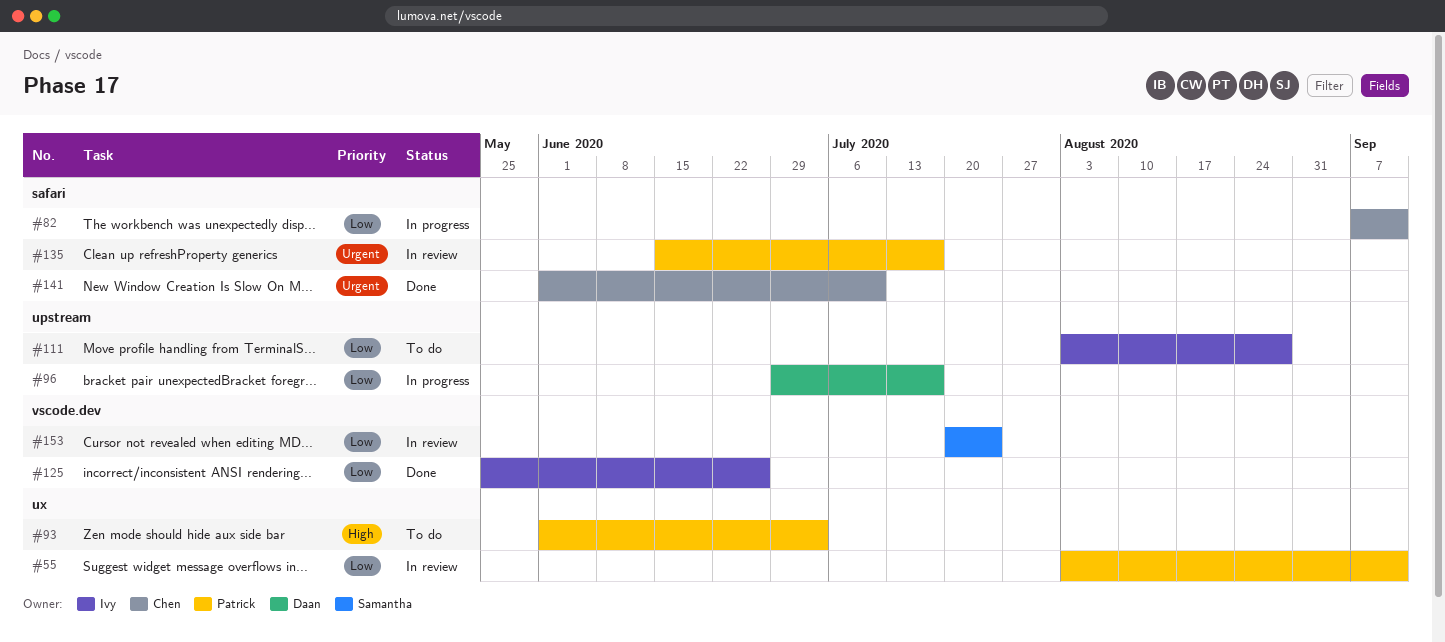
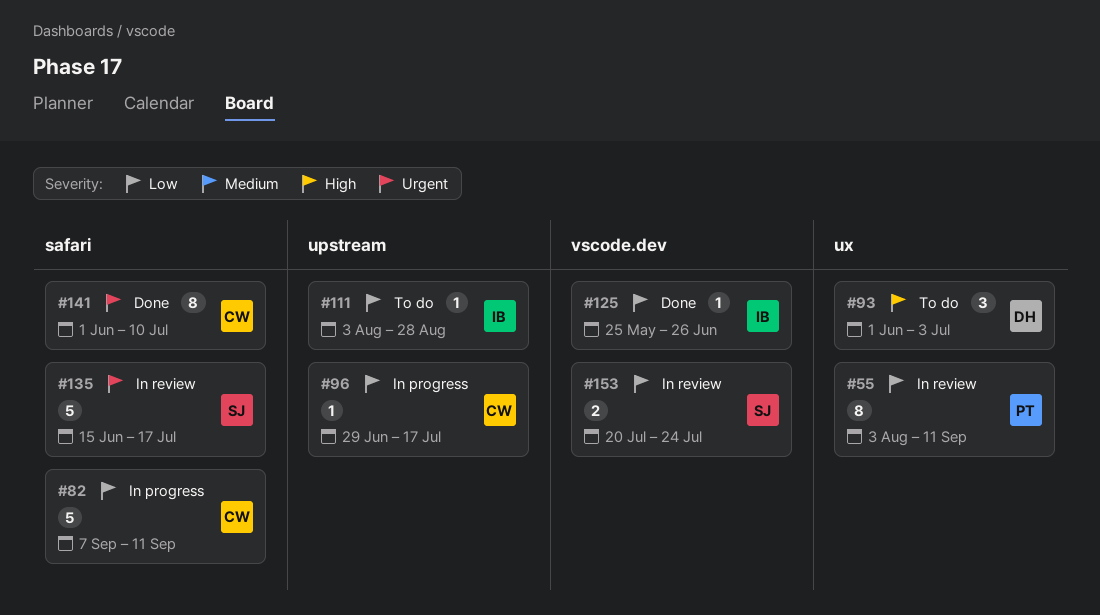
#93, owner: Patrick -> Daan
#96, owner: Daan -> Chen
#135, owner: Patrick -> Samantha

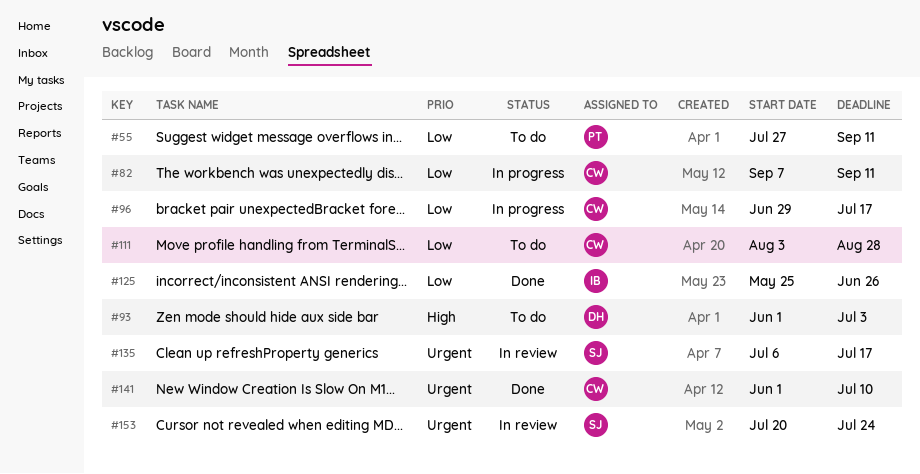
#55, status: In review -> To do
#55, start: Aug 3 -> Jul 27
#111, owner: IB -> CW
#135, start: Jun 15 -> Jul 6
#153, priority: Low -> Urgent

